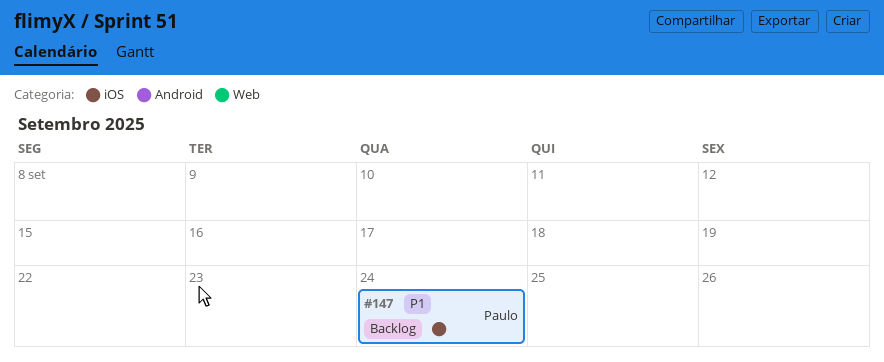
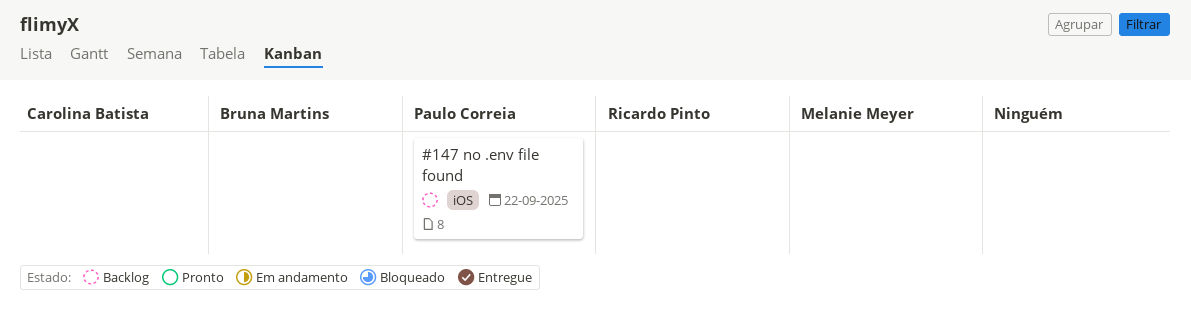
#147, due: Sep 24 -> Sep 22

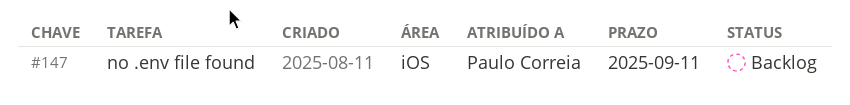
#147, due: Sep 22 -> Sep 11

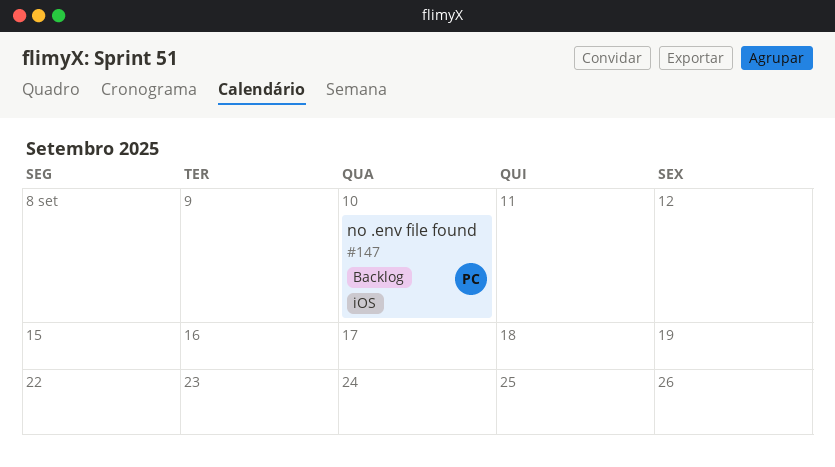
#147, due: Sep 11 -> Sep 10

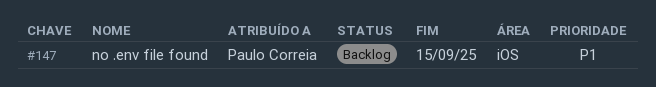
#147, due: Sep 10 -> Sep 15

